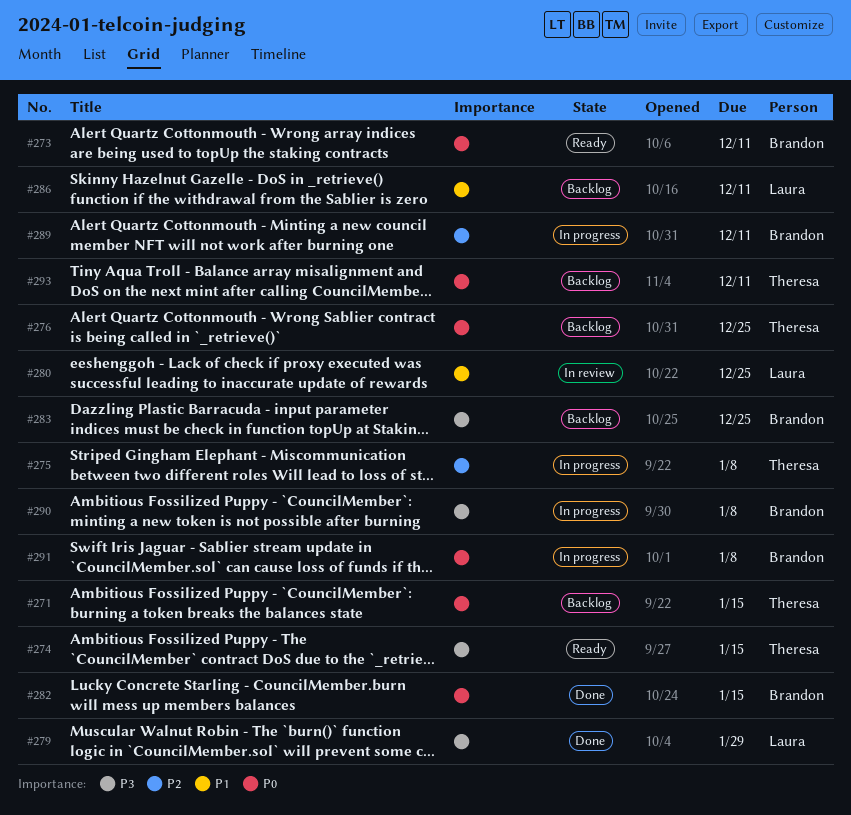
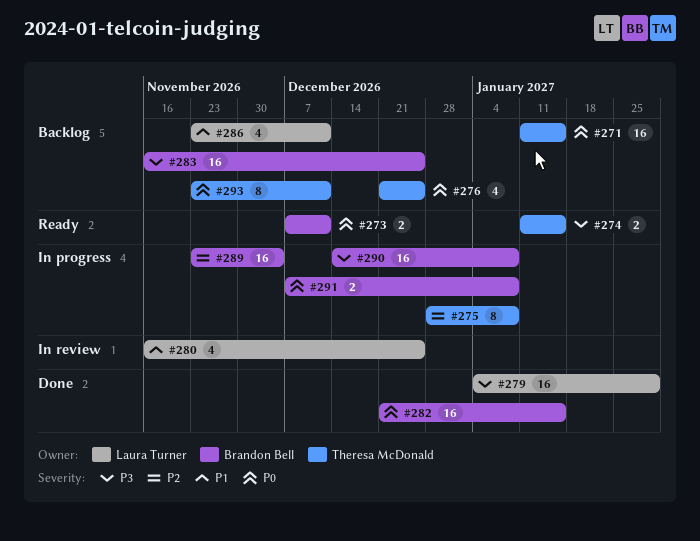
#289, due: Dec 11 -> Dec 4

